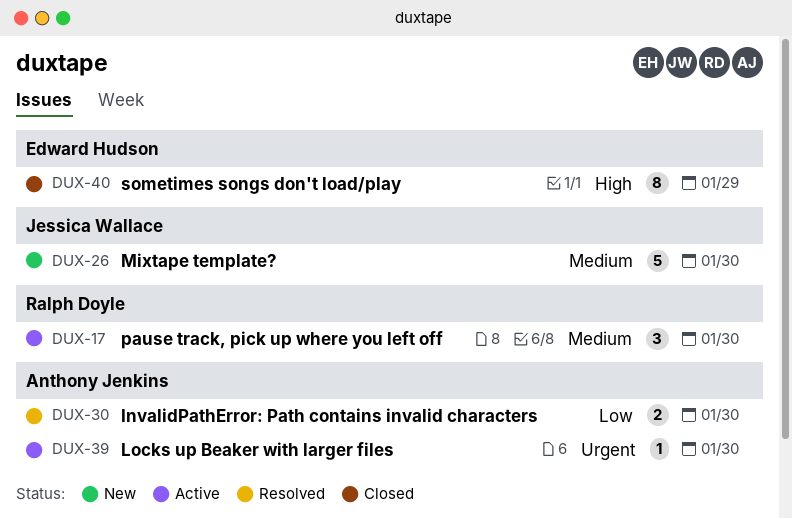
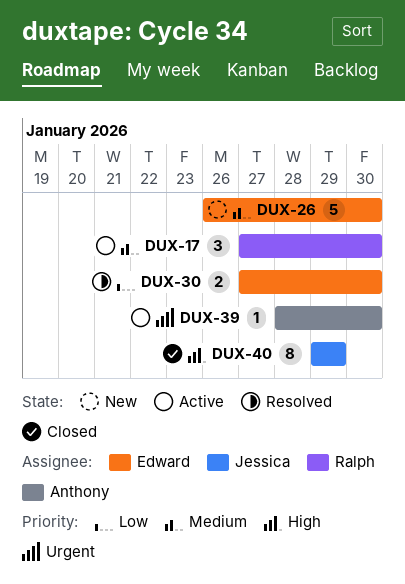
DUX-26, owner: Jessica Wallace -> Edward Hudson
DUX-30, owner: Anthony Jenkins -> Edward Hudson
DUX-40, owner: Edward Hudson -> Jessica Wallace

